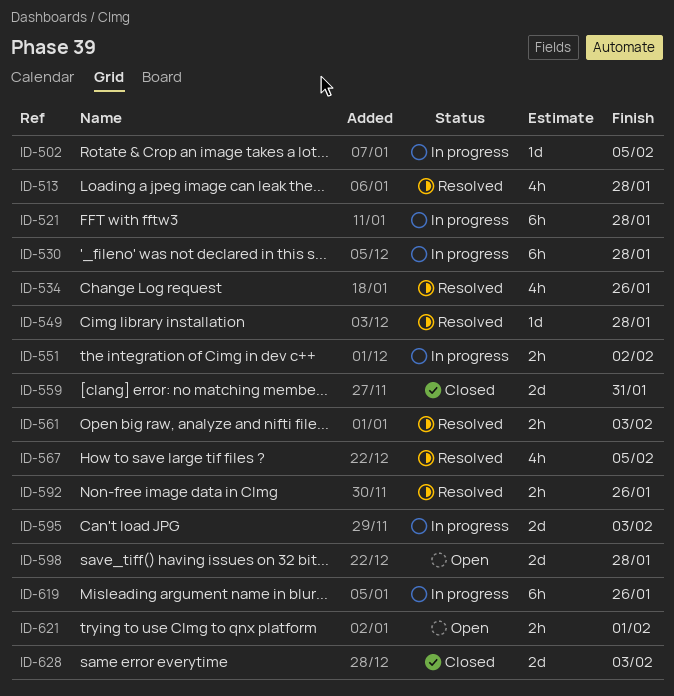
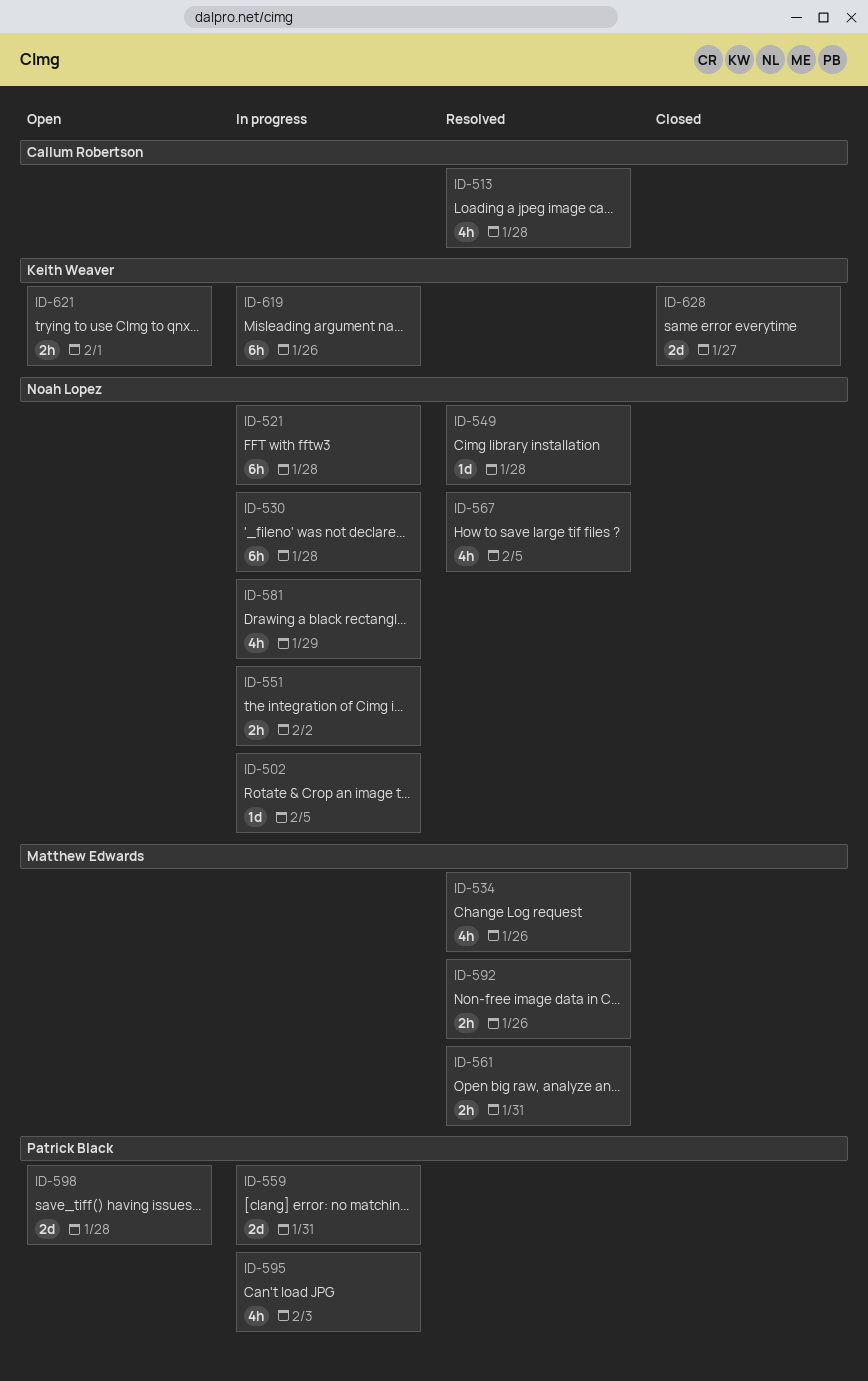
ID-559, status: Closed -> In progress
ID-561, due: Feb 3 -> Jan 31
ID-581: none -> present
ID-595, estimate: 2d -> 4h
ID-628, due: Feb 3 -> Jan 27

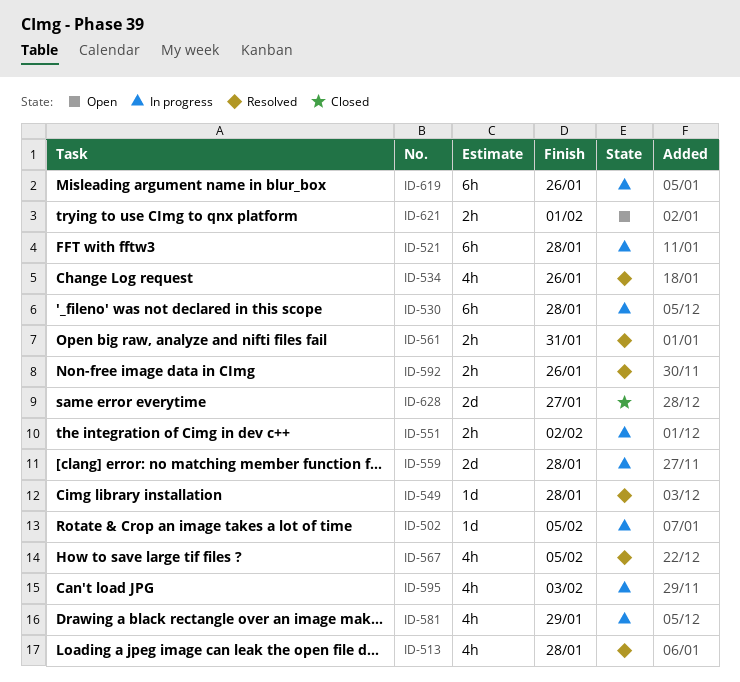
ID-559, due: Jan 31 -> Jan 28
ID-598: present -> none

